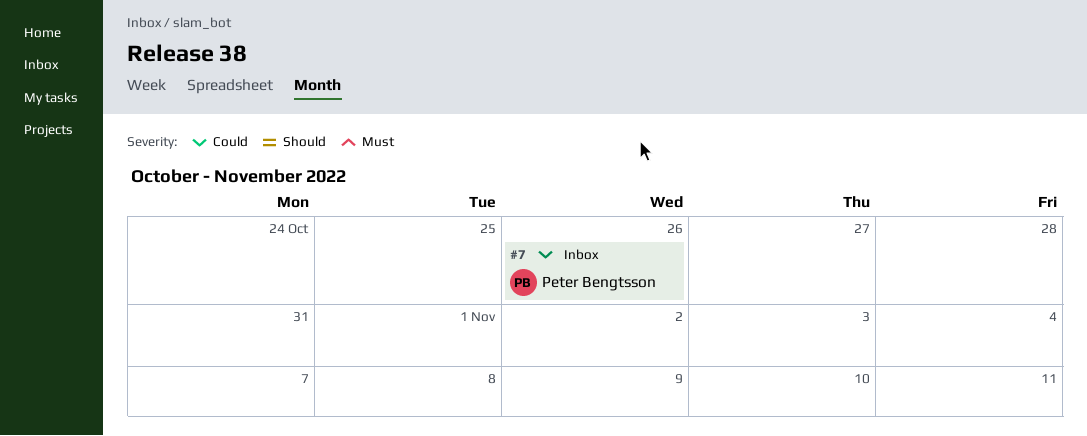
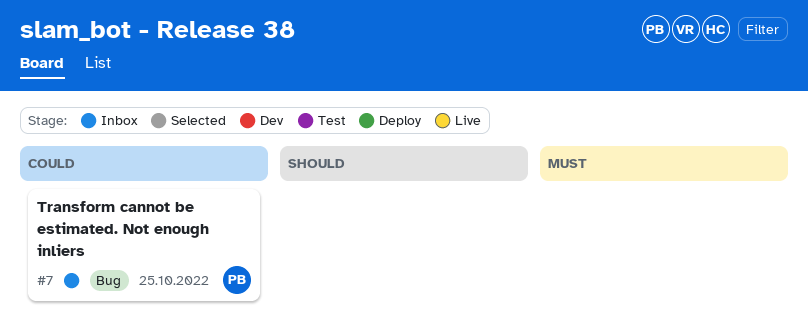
#7, due: Oct 26 -> Oct 25

